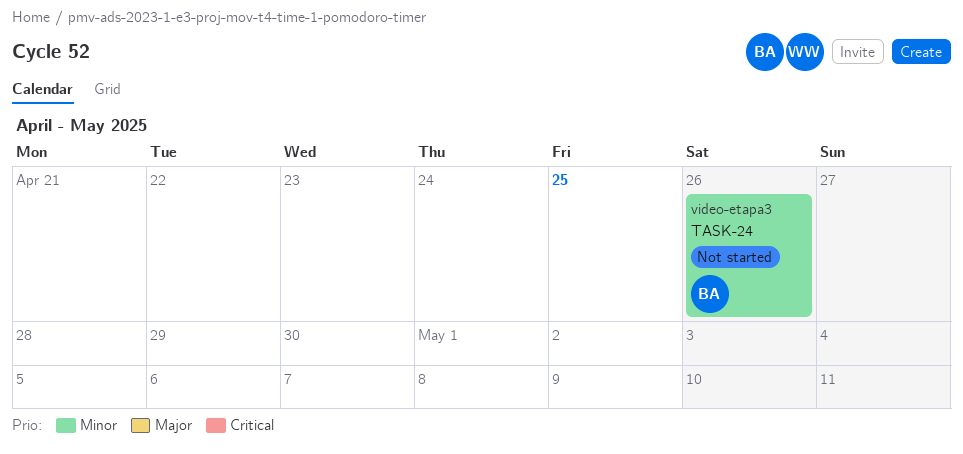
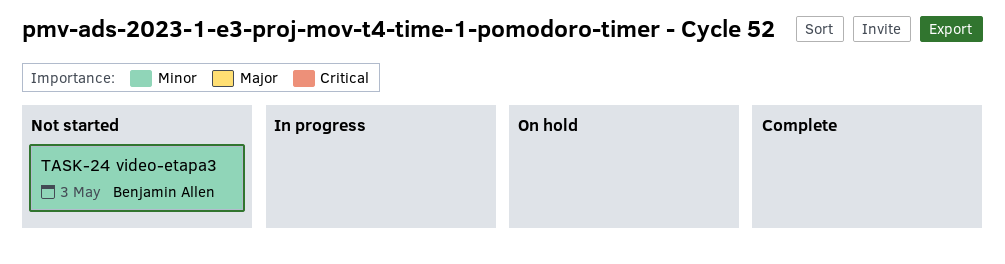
TASK-24, due: Apr 26 -> May 3

